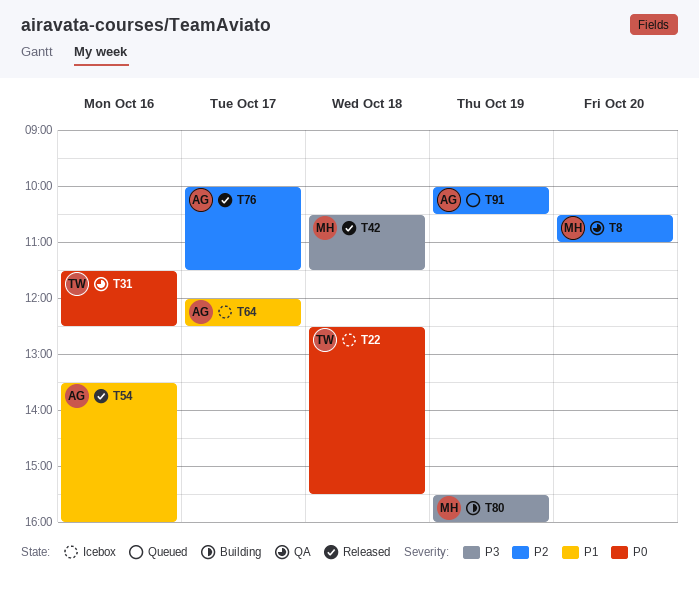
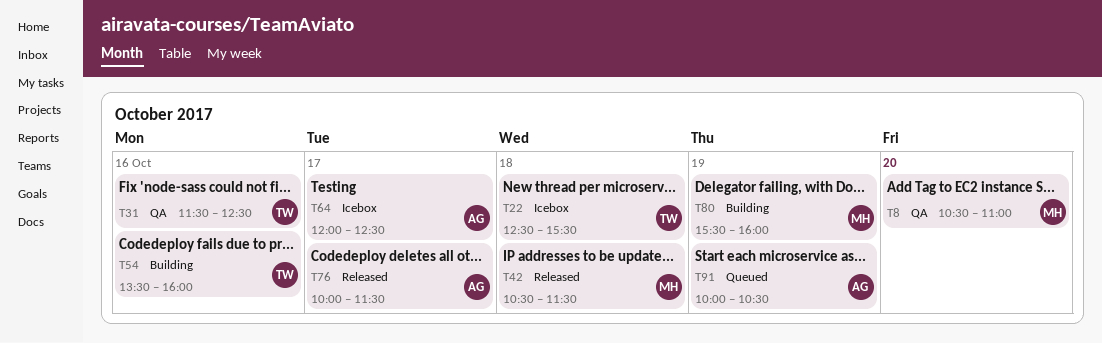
T54, status: Released -> Building
T54, owner: AG -> TW

